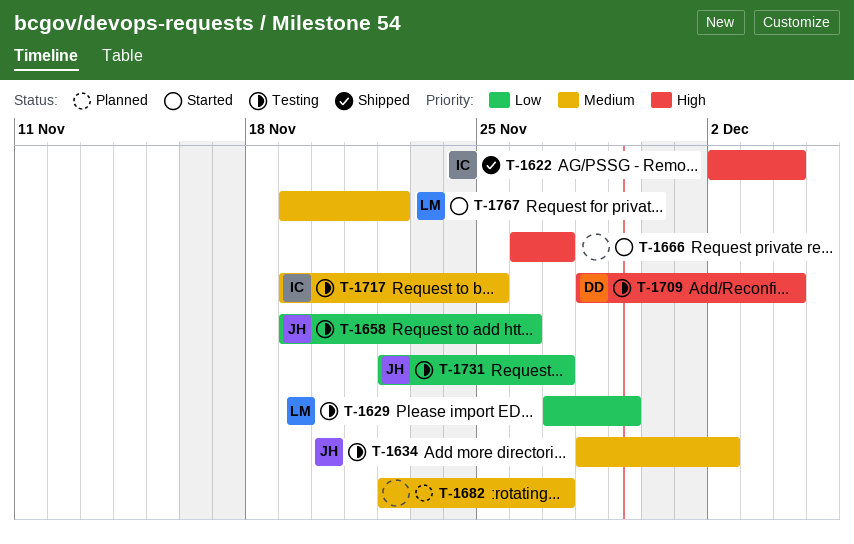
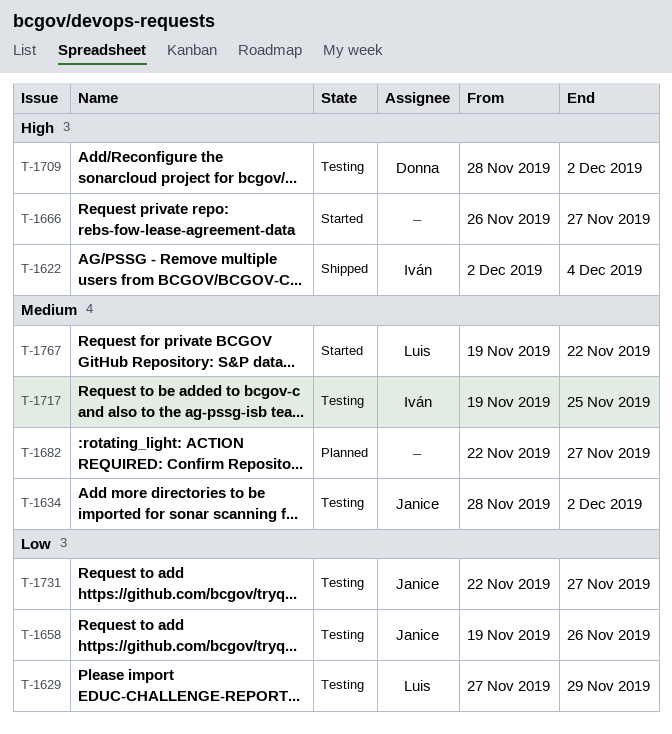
T-1709, due: Dec 4 -> Dec 2

